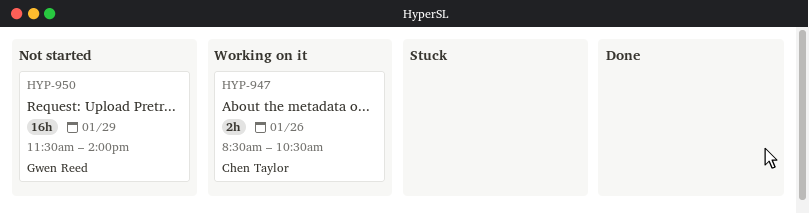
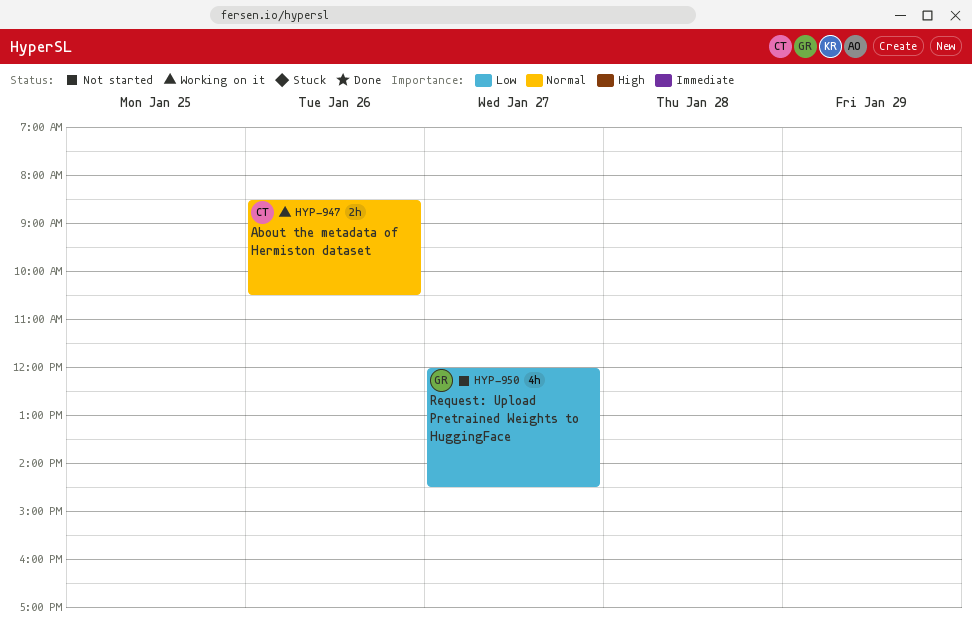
HYP-950, estimate: 16h -> 4h
HYP-950, day: Jan 29 -> Jan 27
HYP-950, begins: 11:30 -> 12:00
HYP-950, ends: 14:00 -> 14:30

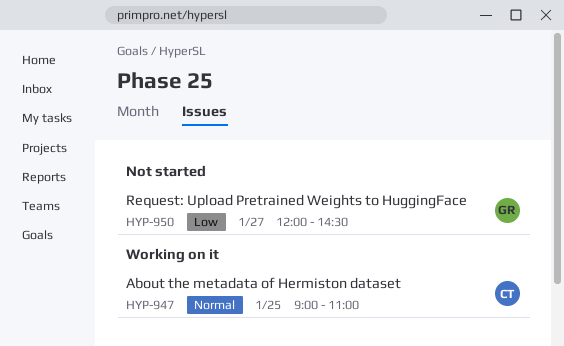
HYP-947, day: Jan 26 -> Jan 25
HYP-947, begins: 08:30 -> 09:00
HYP-947, ends: 10:30 -> 11:00

